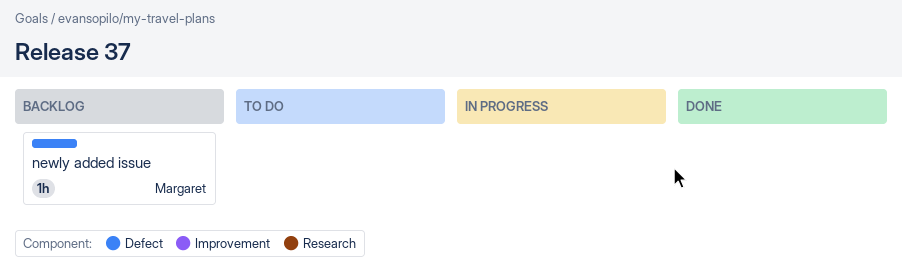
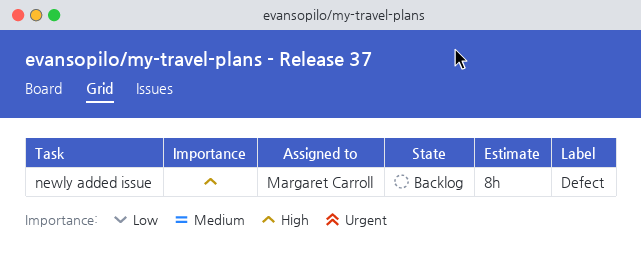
newly added issue, estimate: 1h -> 8h

